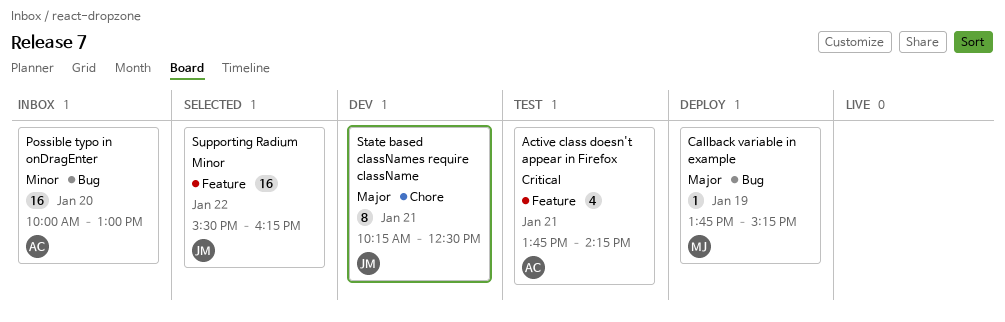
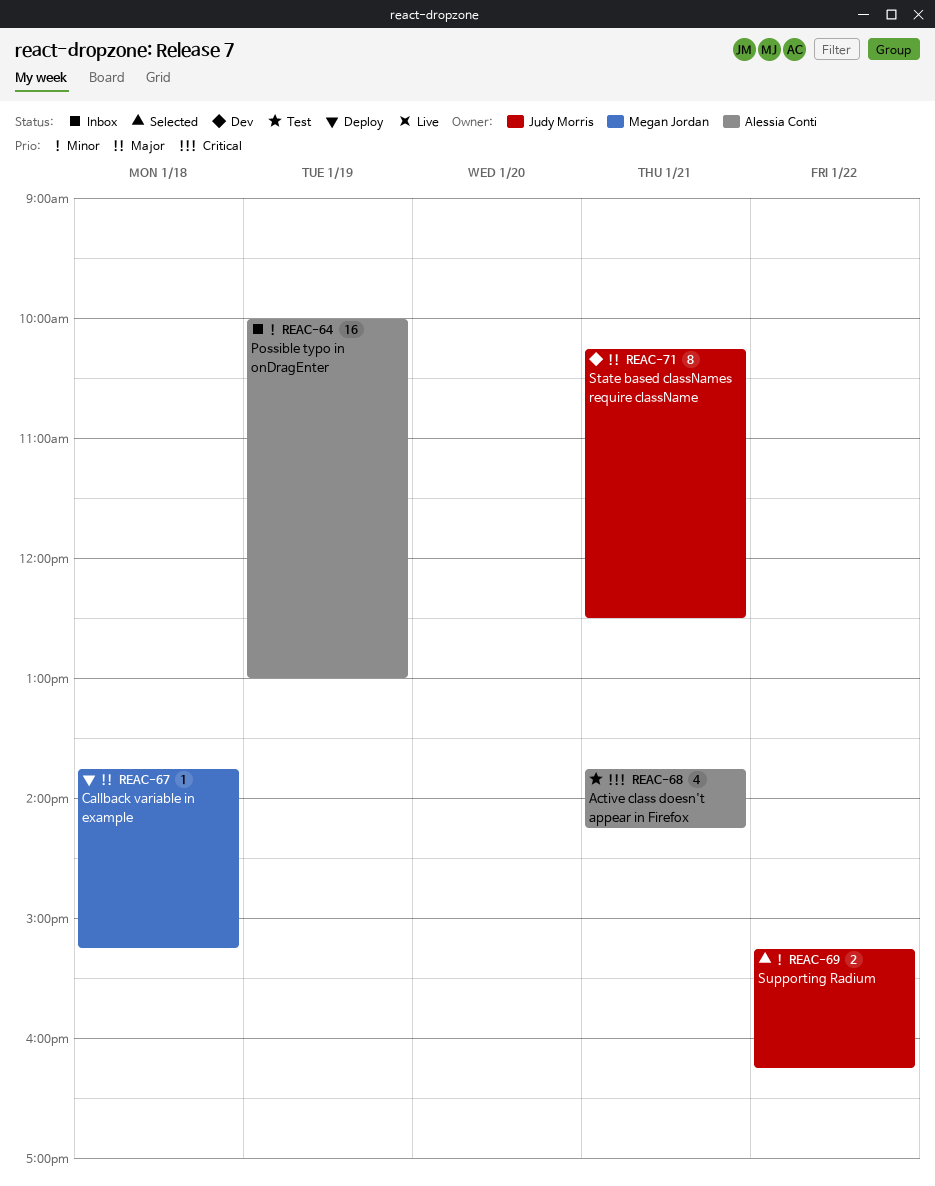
Callback variable in example, day: Jan 19 -> Jan 18
Possible typo in onDragEnter, day: Jan 20 -> Jan 19
Supporting Radium, estimate: 16 -> 2
Supporting Radium, begins: 15:30 -> 15:15

